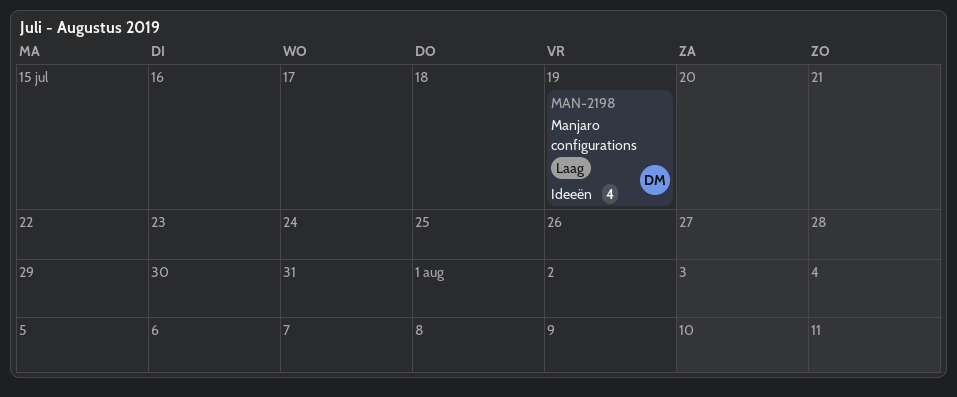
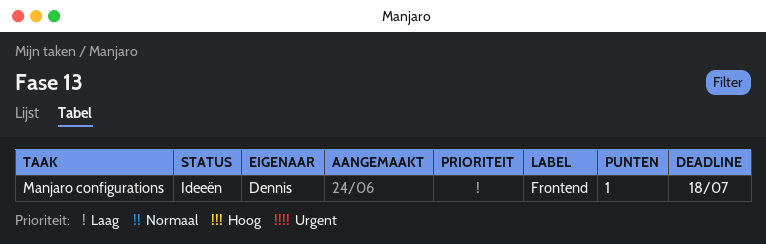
Manjaro configurations, estimate: 4 -> 1
Manjaro configurations, due: Jul 19 -> Jul 18

